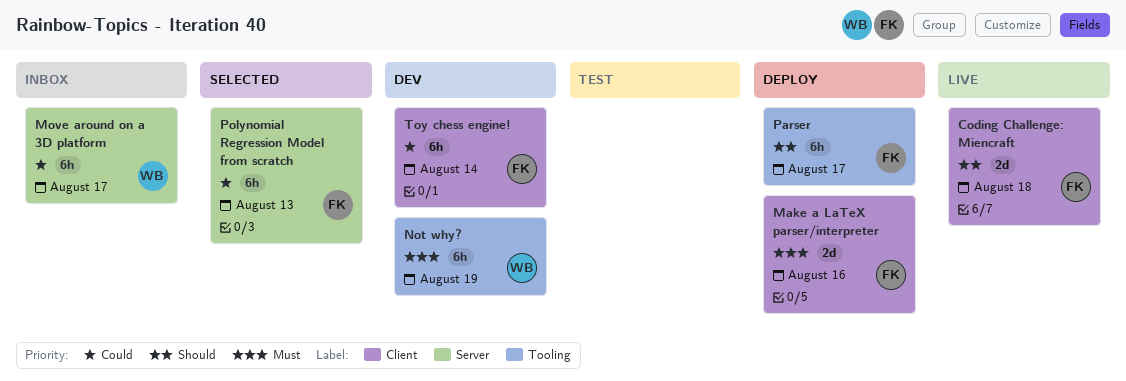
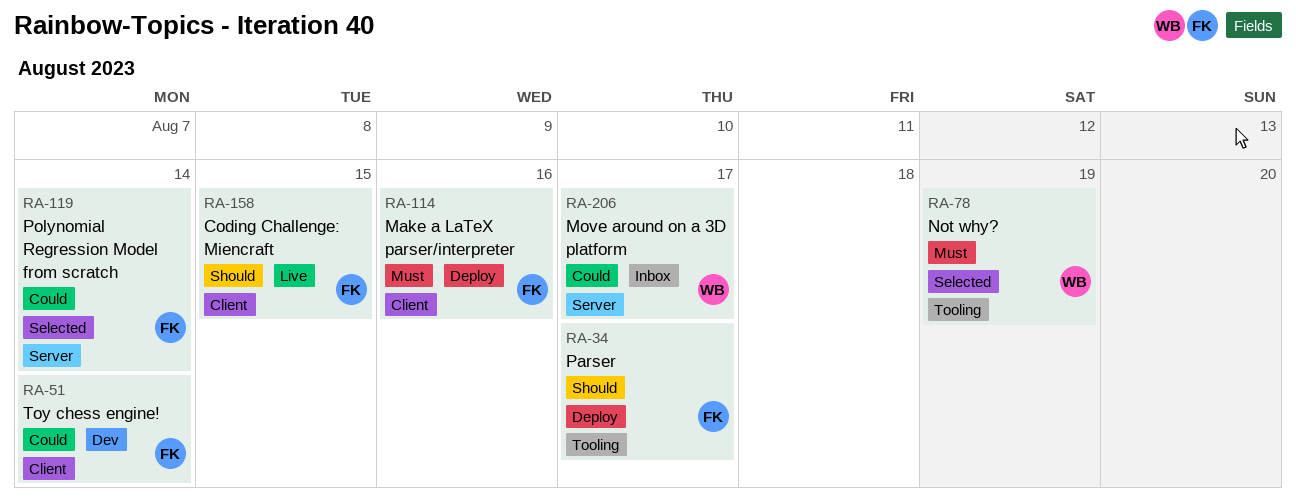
Coding Challenge: Miencraft, due: Aug 18 -> Aug 15
Not why?, status: Dev -> Selected
Polynomial Regression Model from scratch, due: Aug 13 -> Aug 14

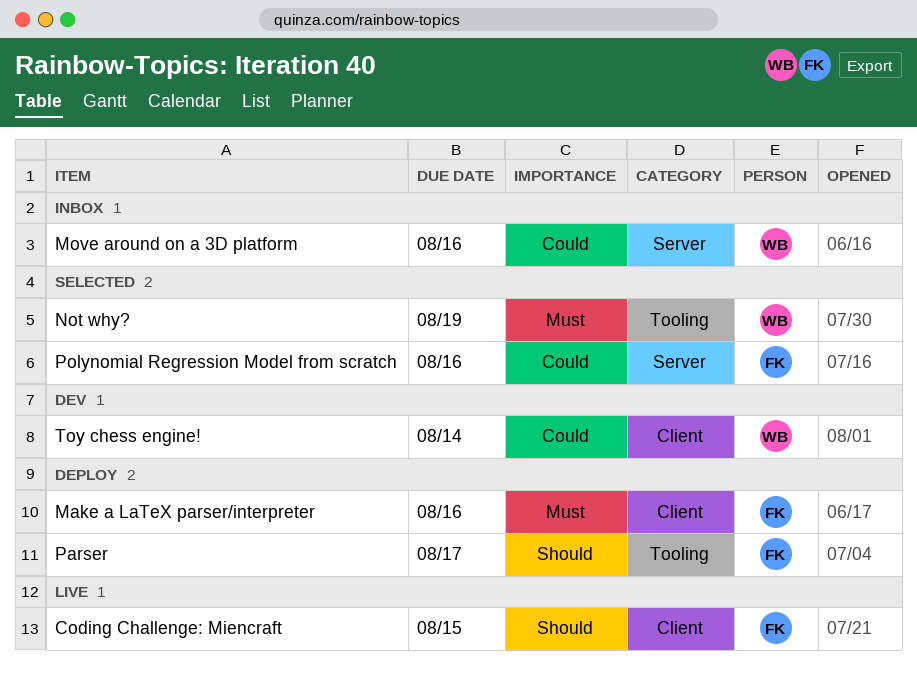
Move around on a 3D platform, due: Aug 17 -> Aug 16
Polynomial Regression Model from scratch, due: Aug 14 -> Aug 16
Toy chess engine!, owner: FK -> WB

